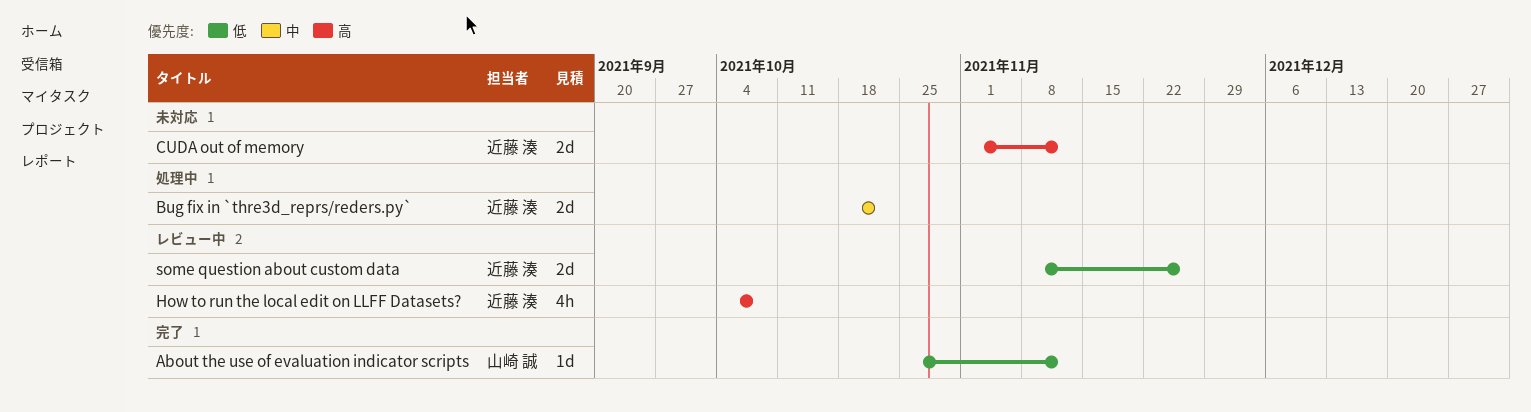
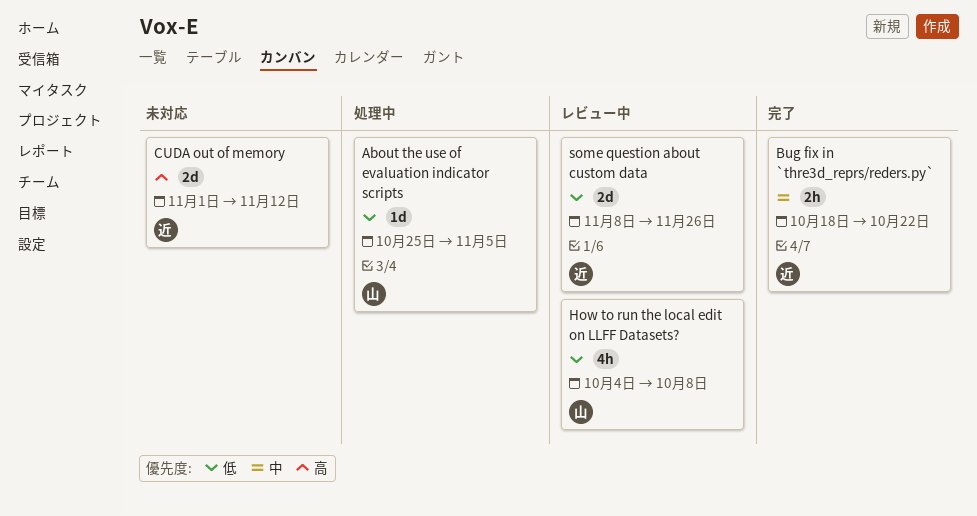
About the use of evaluation indicator scripts, status: 完了 -> 処理中
About the use of evaluation indicator scripts, due: Nov 12 -> Nov 5
Bug fix in `thre3d_reprs/reders.py`, status: 処理中 -> 完了
Bug fix in `thre3d_reprs/reders.py`, estimate: 2d -> 2h
How to run the local edit on LLFF Datasets?, owner: 近藤 湊 -> 山崎 誠
How to run the local edit on LLFF Datasets?, priority: 高 -> 低

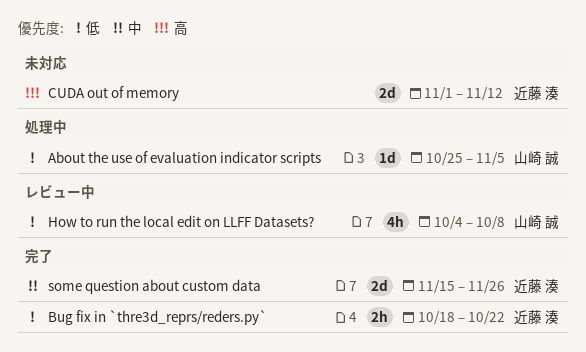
Bug fix in `thre3d_reprs/reders.py`, priority: 中 -> 低
some question about custom data, status: レビュー中 -> 完了
some question about custom data, priority: 低 -> 中
some question about custom data, start: Nov 8 -> Nov 15

